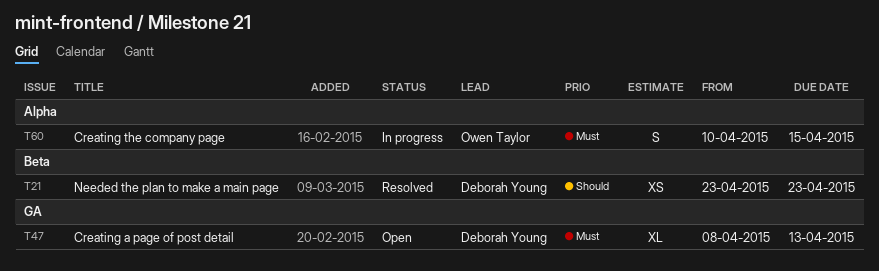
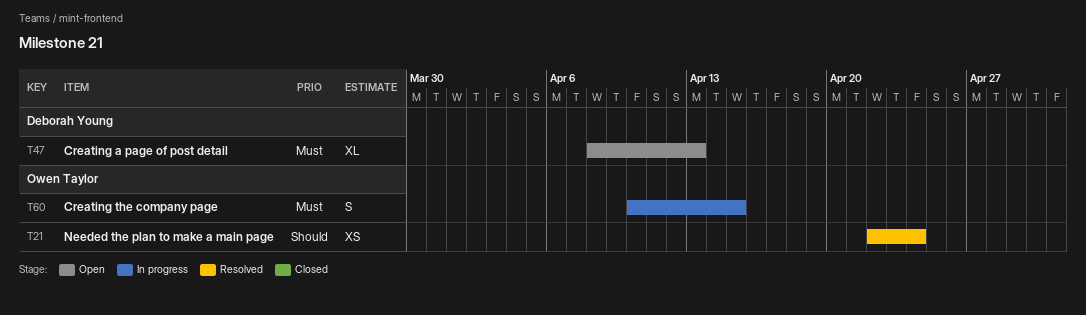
T21, owner: Deborah Young -> Owen Taylor
T21, start: Apr 23 -> Apr 22
T21, due: Apr 23 -> Apr 24

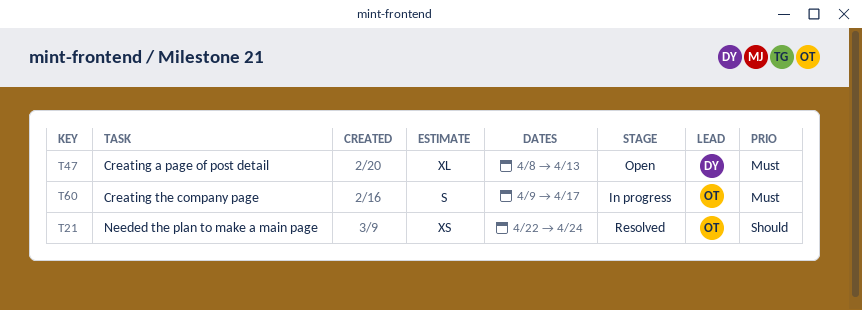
T60, start: Apr 10 -> Apr 9
T60, due: Apr 15 -> Apr 17

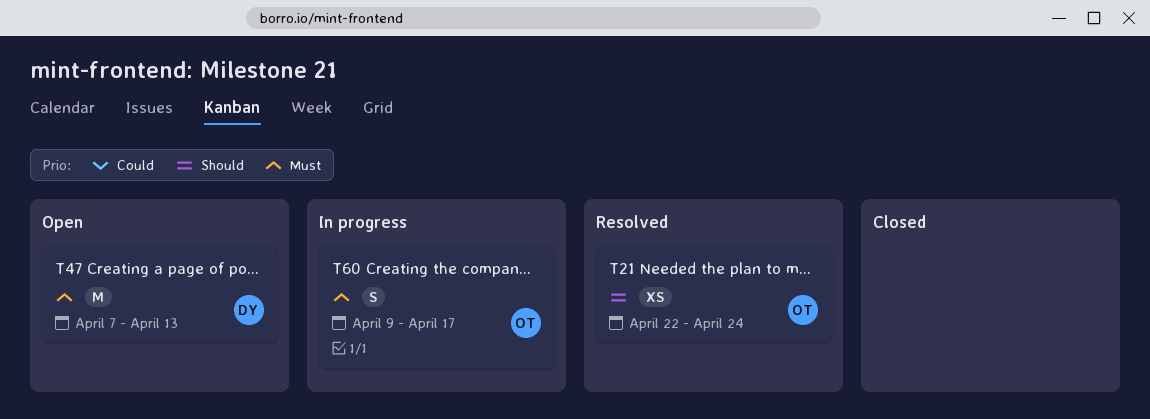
T47, estimate: XL -> M
T47, start: Apr 8 -> Apr 7

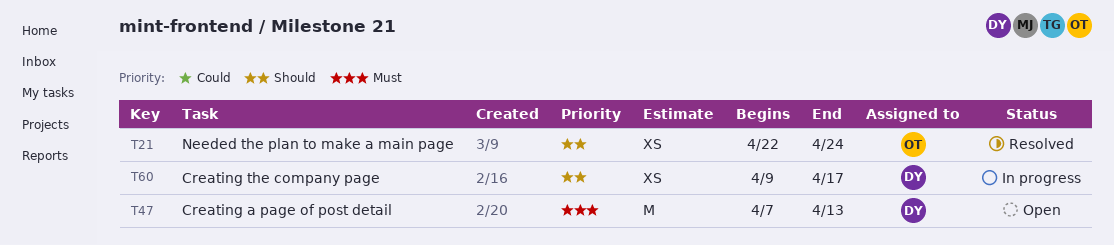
T60, owner: OT -> DY
T60, priority: Must -> Should
T60, estimate: S -> XS

